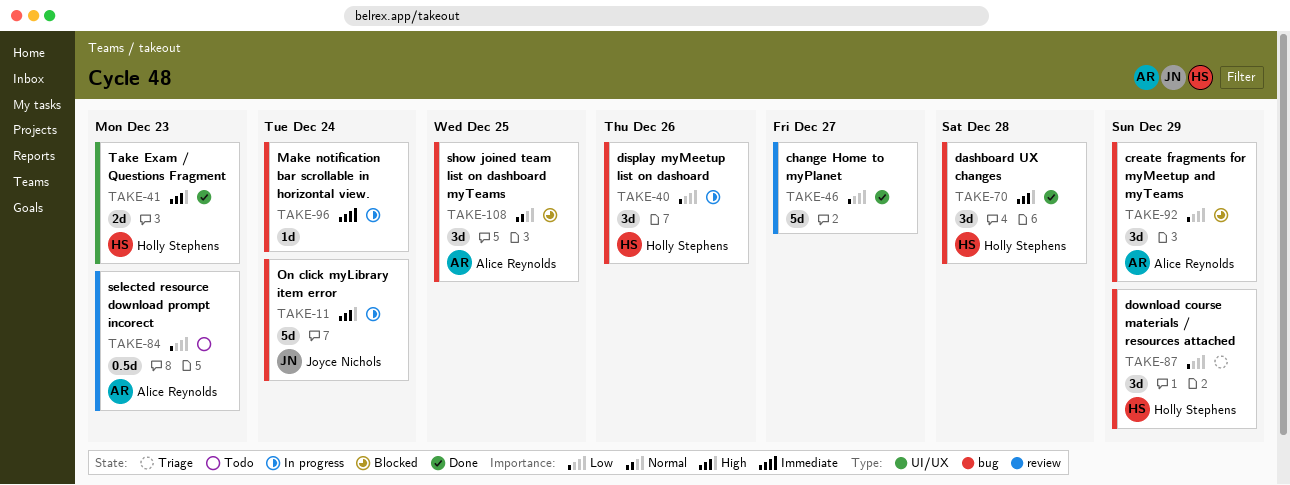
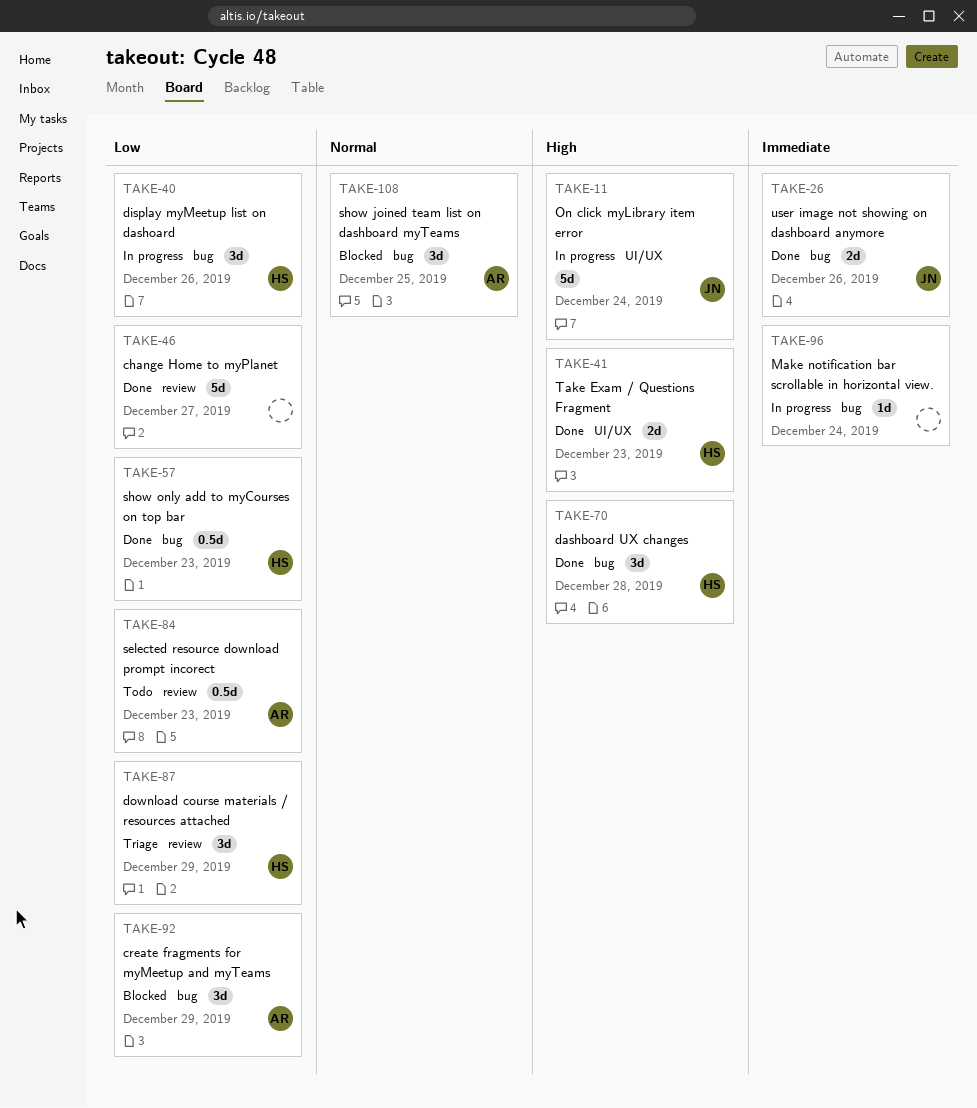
TAKE-11, label: bug -> UI/UX
TAKE-26: none -> present
TAKE-57: none -> present
TAKE-87, label: bug -> review

